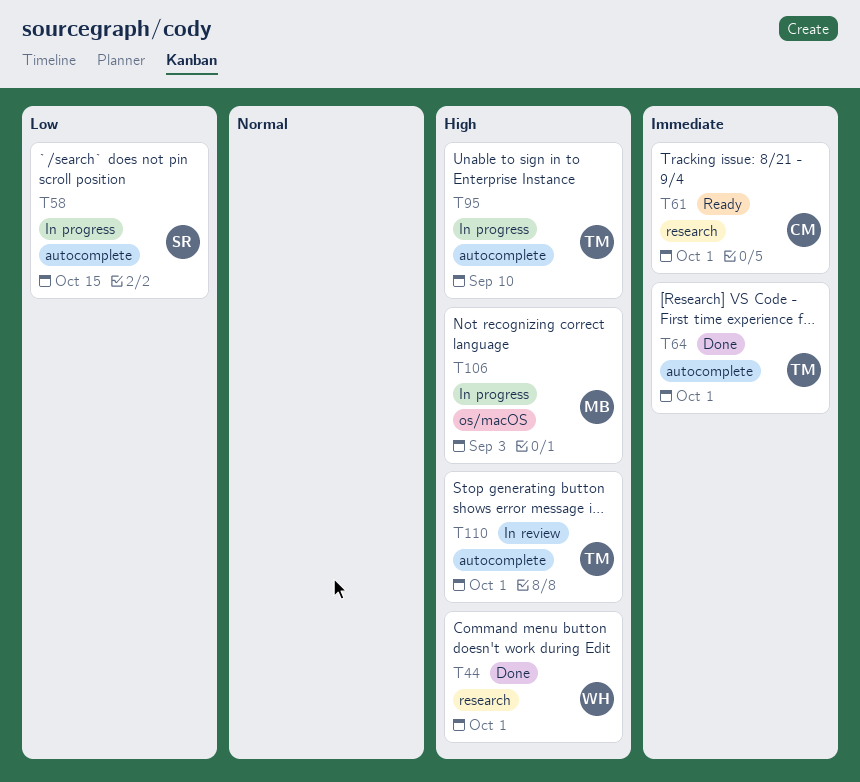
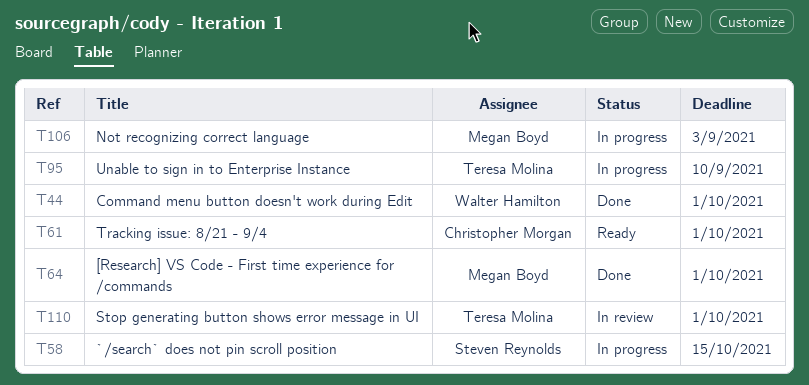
T64, owner: Teresa Molina -> Megan Boyd

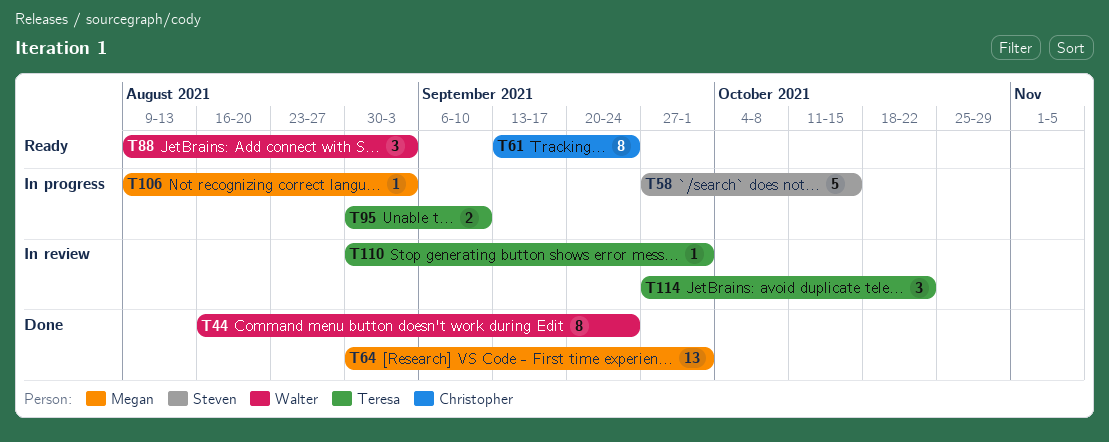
T44, due: Oct 1 -> Sep 24
T61, due: Oct 1 -> Sep 24
T88: none -> present
T114: none -> present

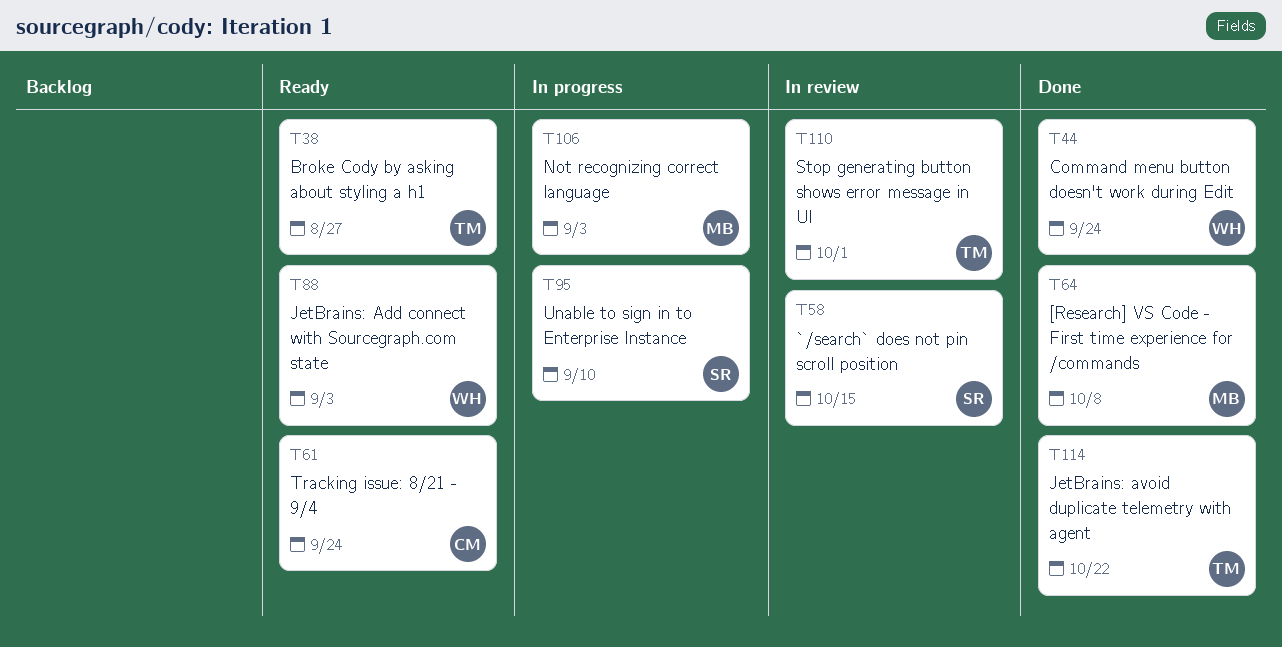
T38: none -> present
T58, status: In progress -> In review
T64, due: Oct 1 -> Oct 8
T95, owner: Teresa -> Steven
T114, status: In review -> Done

